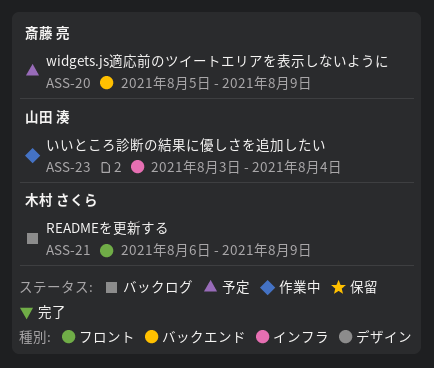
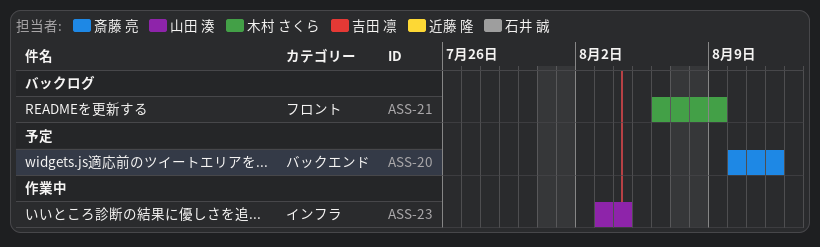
ASS-20, start: Aug 5 -> Aug 10
ASS-20, due: Aug 9 -> Aug 12

